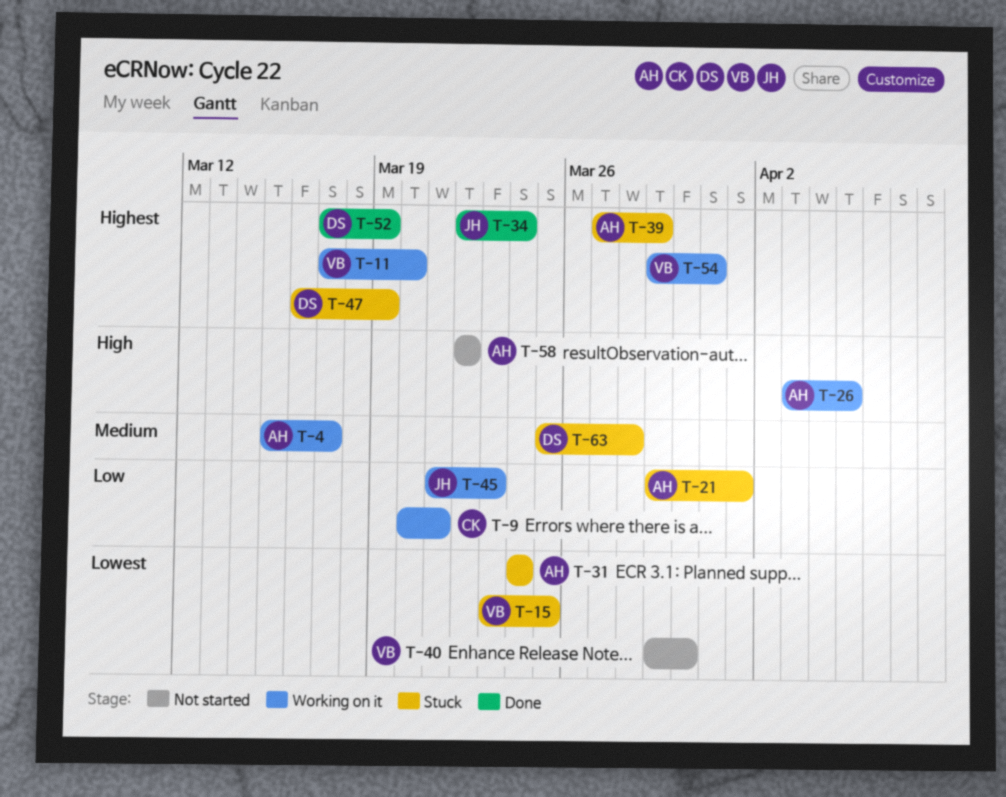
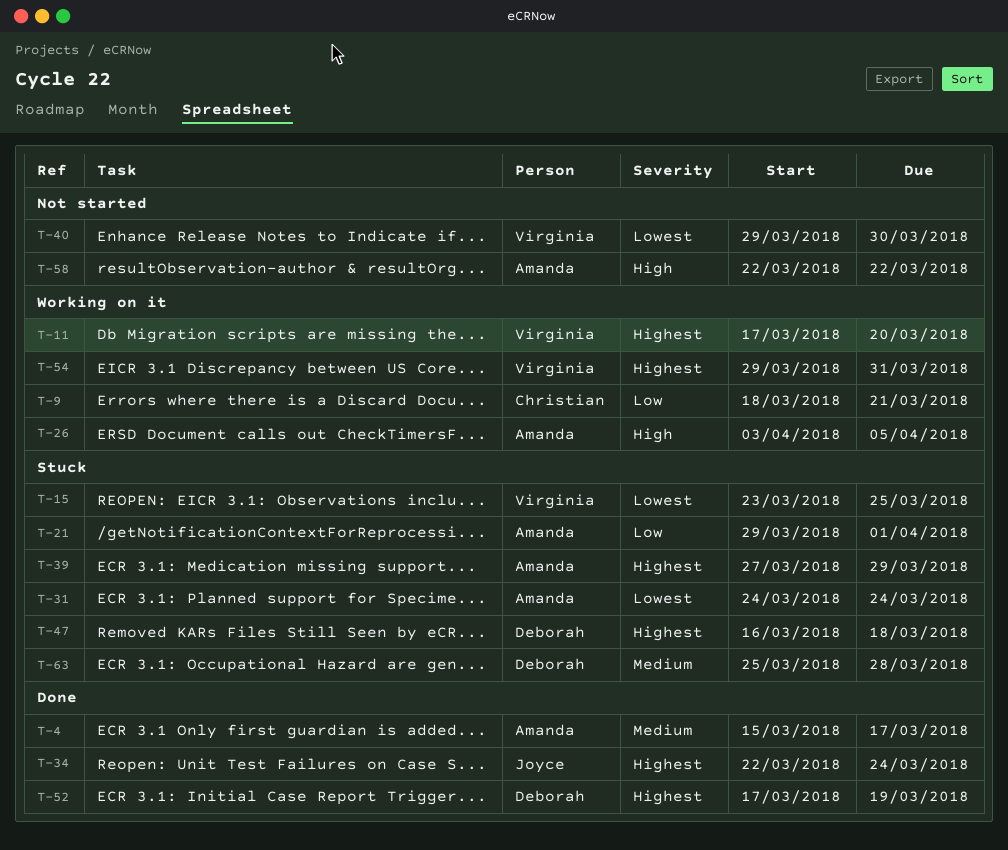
T-4, status: Working on it -> Done
T-9, start: Mar 20 -> Mar 18
T-45: present -> none
T-47, due: Mar 19 -> Mar 18

